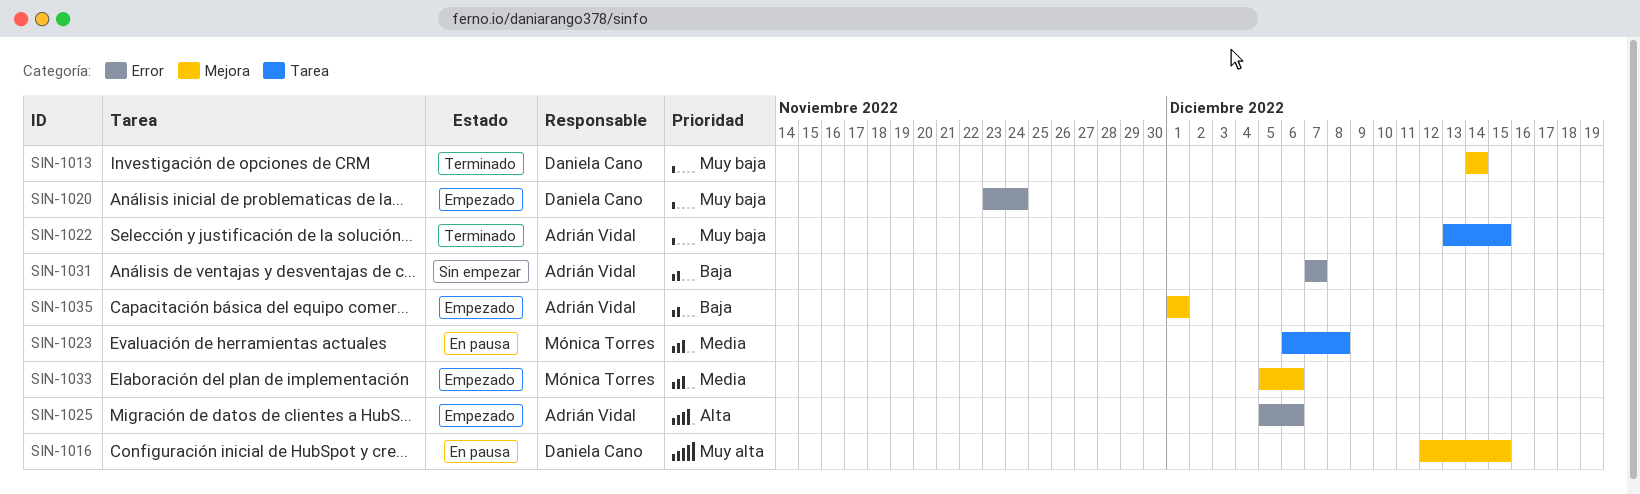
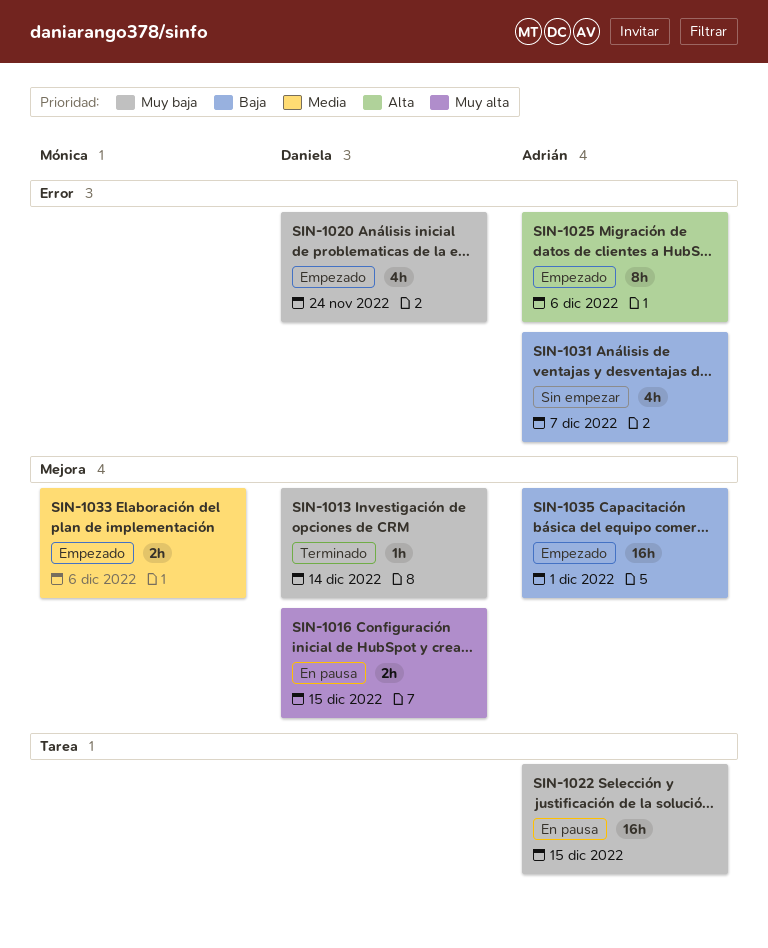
SIN-1022, status: Terminado -> En pausa
SIN-1023: present -> none

